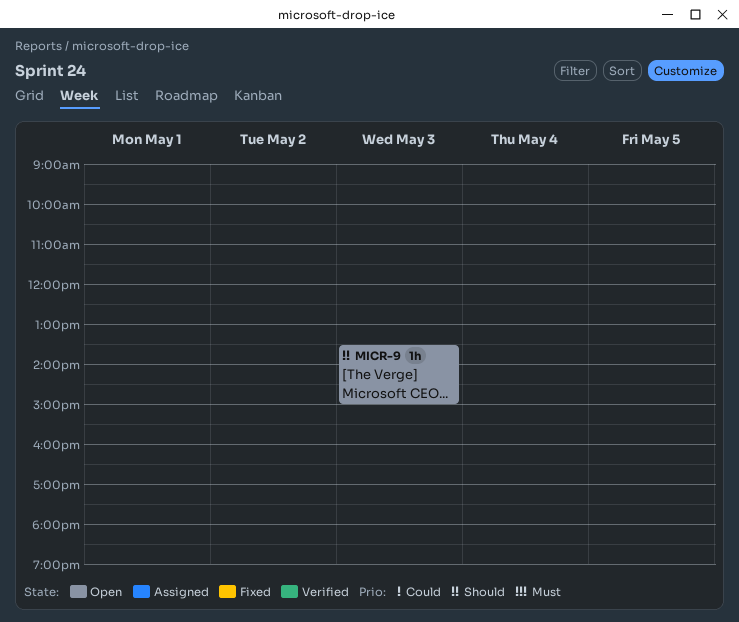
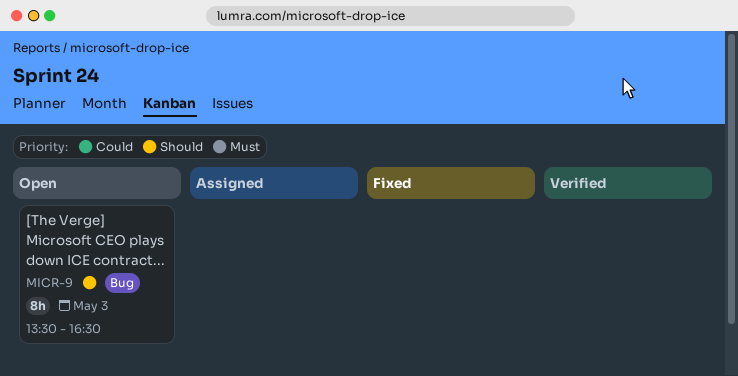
MICR-9, estimate: 1h -> 8h
MICR-9, ends: 15:00 -> 16:30

